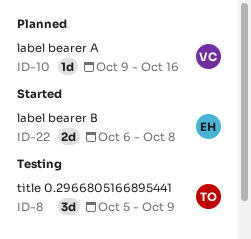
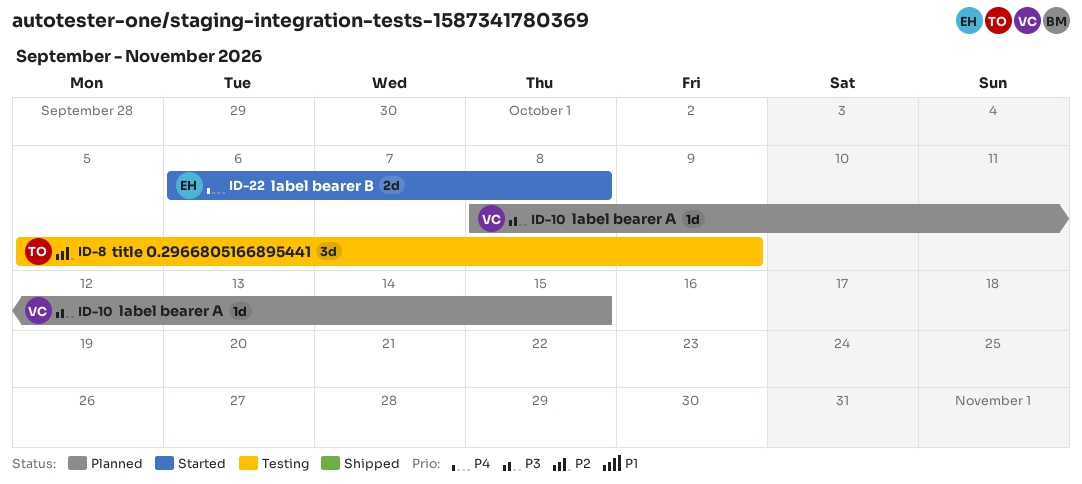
ID-10, start: Oct 9 -> Oct 8
ID-10, due: Oct 16 -> Oct 15

